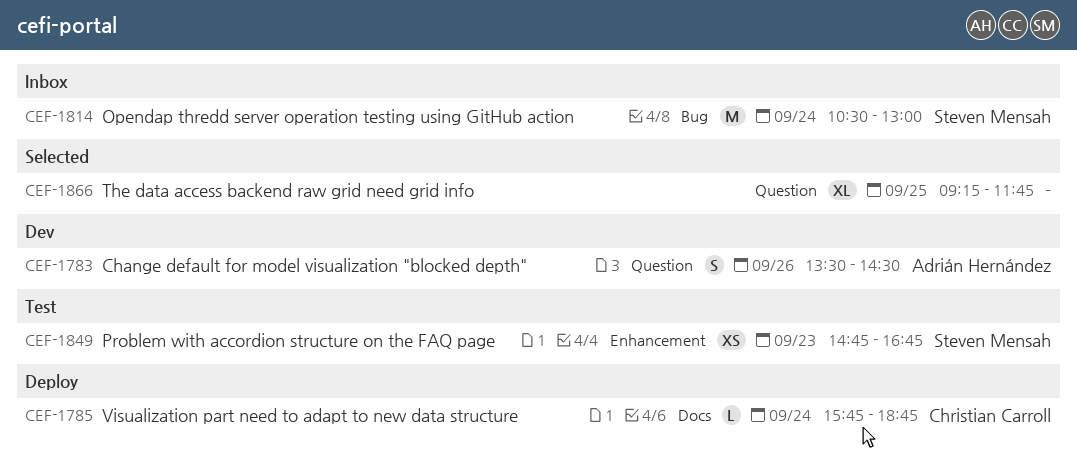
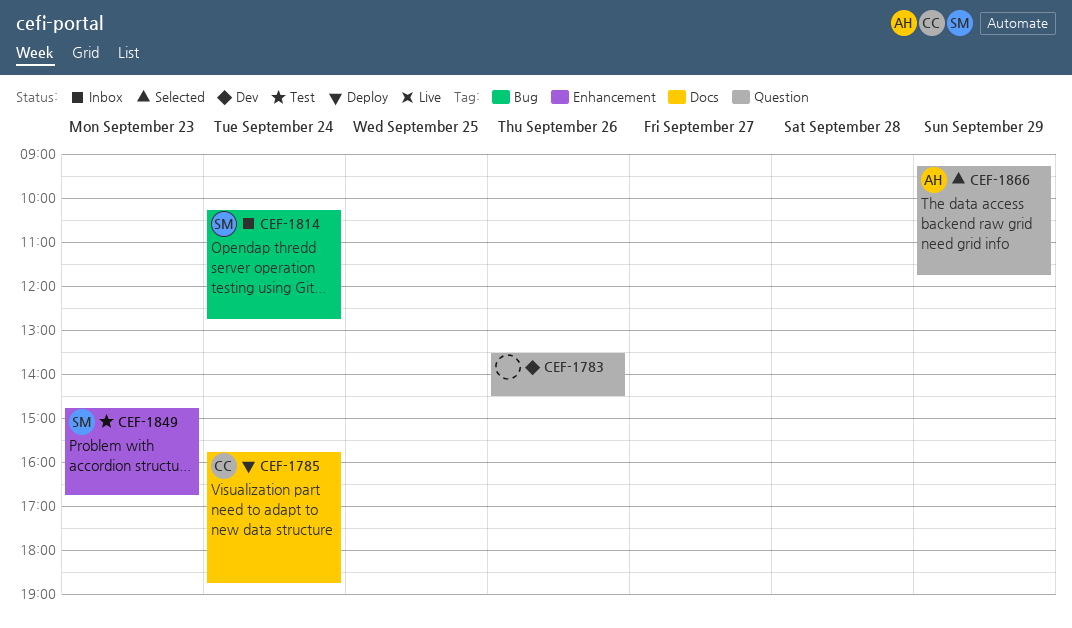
CEF-1783, owner: Adrián Hernández -> none
CEF-1814, begins: 10:30 -> 10:15
CEF-1814, ends: 13:00 -> 12:45
CEF-1866, owner: none -> Adrián Hernández
CEF-1866, day: Sep 25 -> Sep 29

